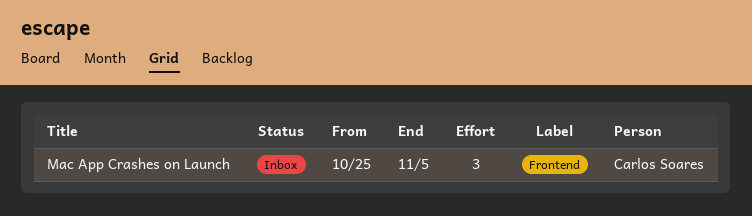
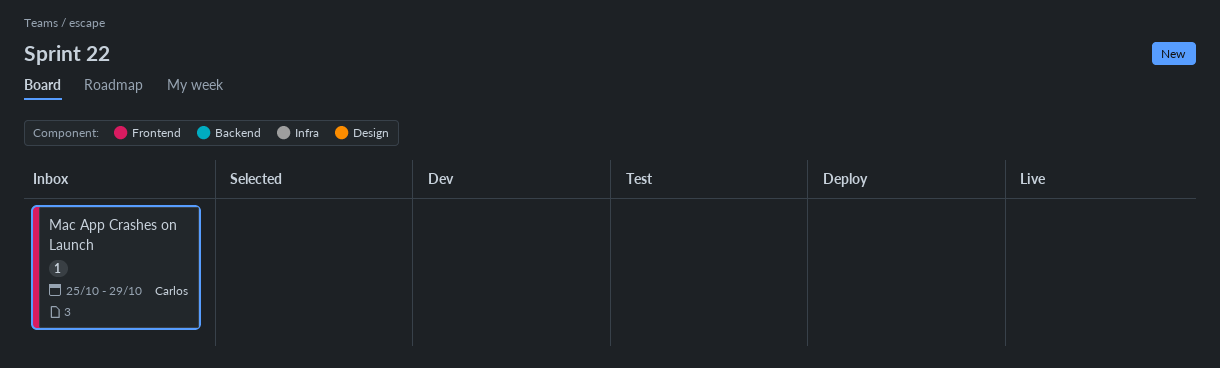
Mac App Crashes on Launch, estimate: 3 -> 1
Mac App Crashes on Launch, due: Nov 5 -> Oct 29

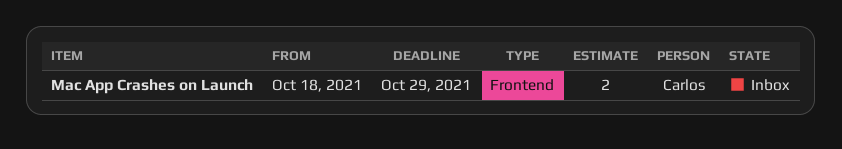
Mac App Crashes on Launch, estimate: 1 -> 2
Mac App Crashes on Launch, start: Oct 25 -> Oct 18

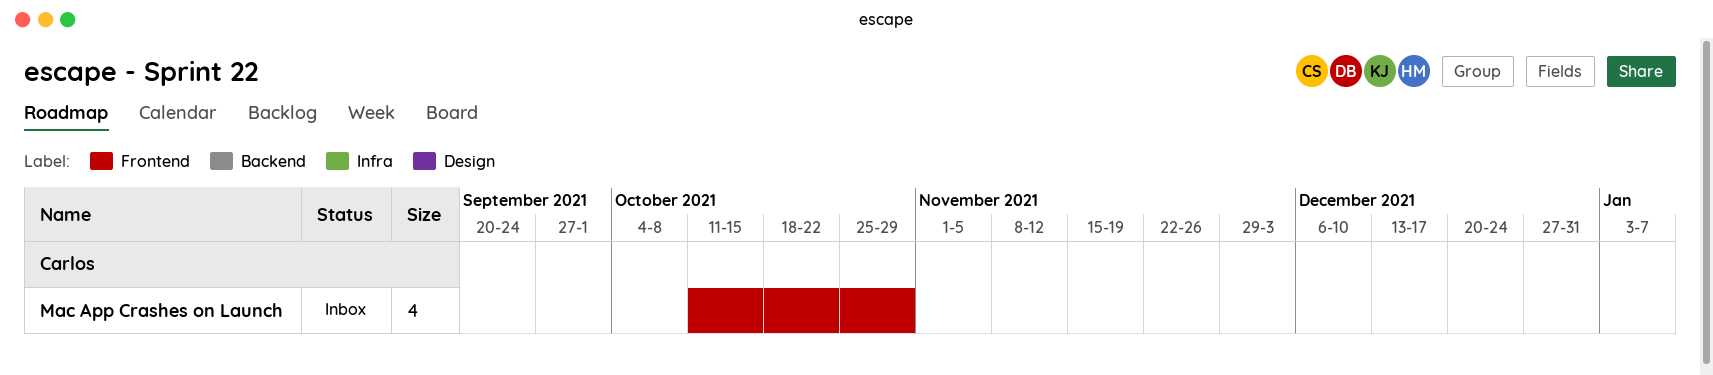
Mac App Crashes on Launch, estimate: 2 -> 4
Mac App Crashes on Launch, start: Oct 18 -> Oct 11

